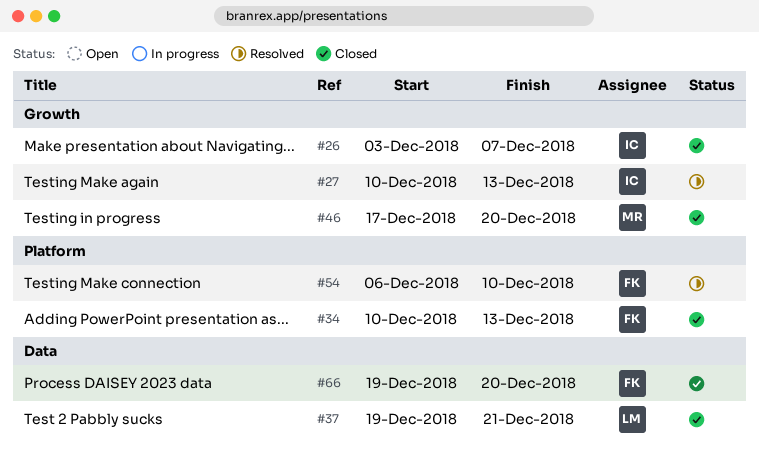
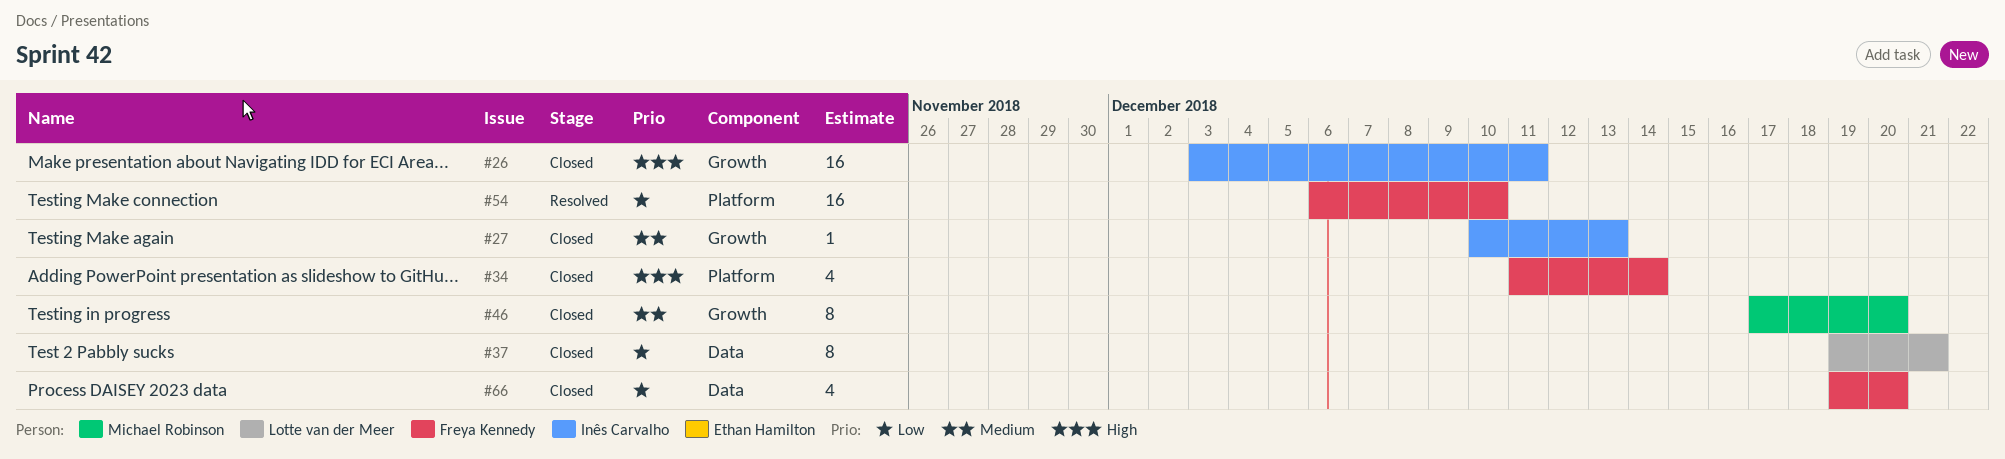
#26, due: Dec 7 -> Dec 11
#27, status: Resolved -> Closed
#34, start: Dec 10 -> Dec 11
#34, due: Dec 13 -> Dec 14

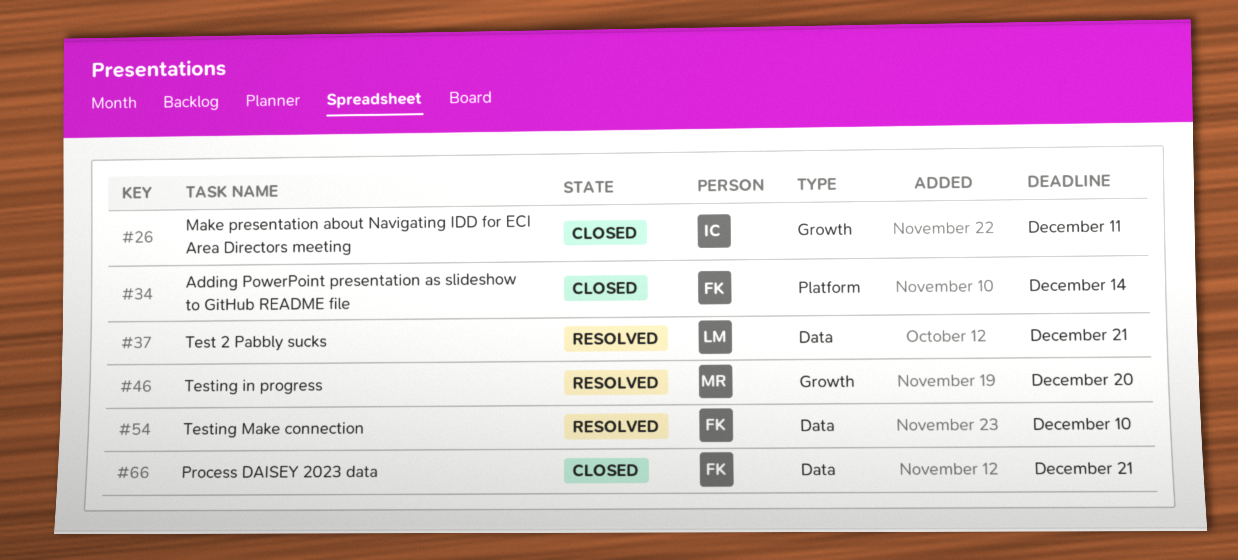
#27: present -> none
#37, status: Closed -> Resolved
#46, status: Closed -> Resolved
#54, label: Platform -> Data
#66, due: Dec 20 -> Dec 21

